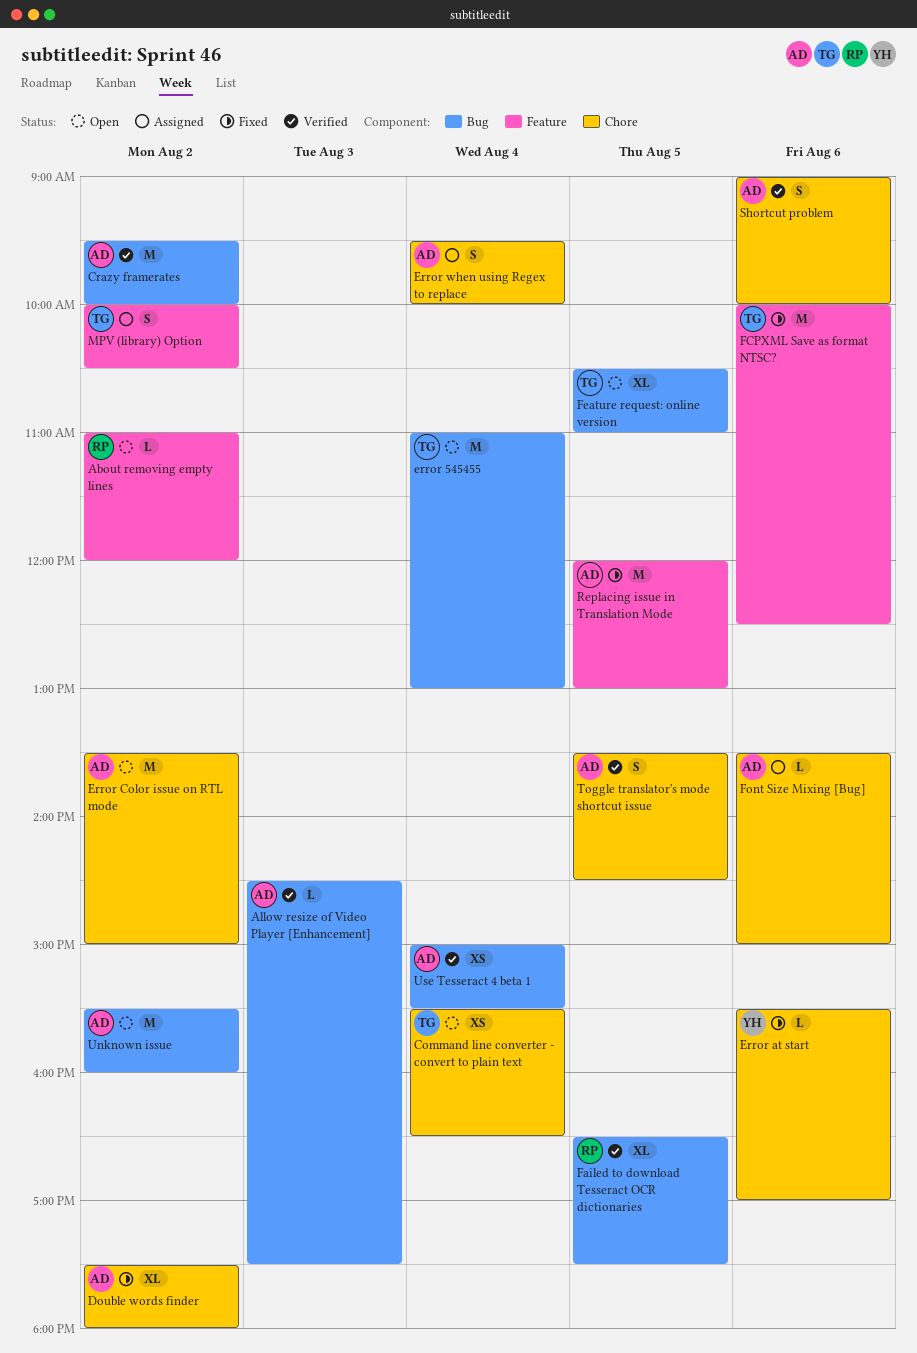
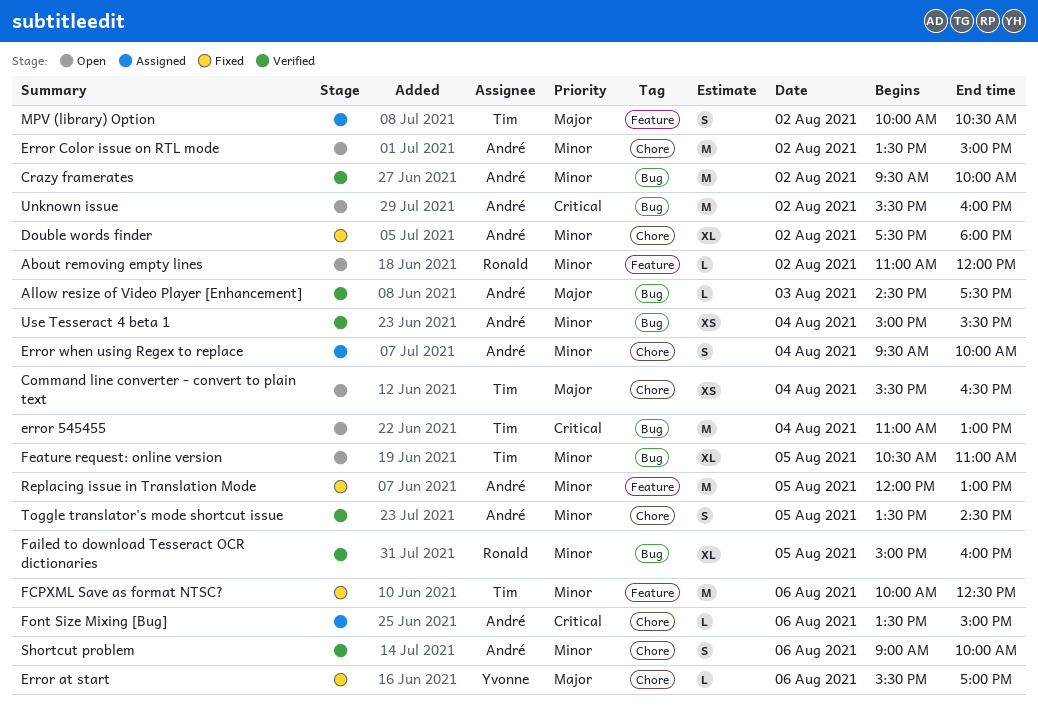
Failed to download Tesseract OCR dictionaries, begins: 16:30 -> 15:00
Failed to download Tesseract OCR dictionaries, ends: 17:30 -> 16:00

